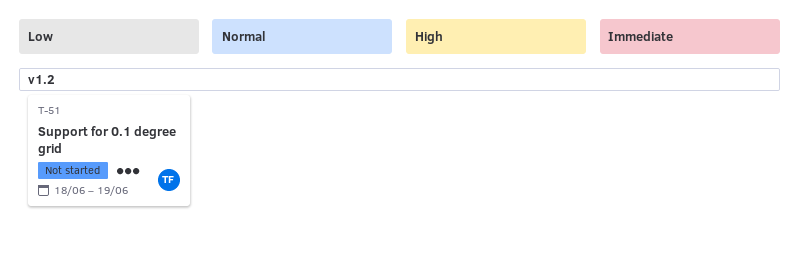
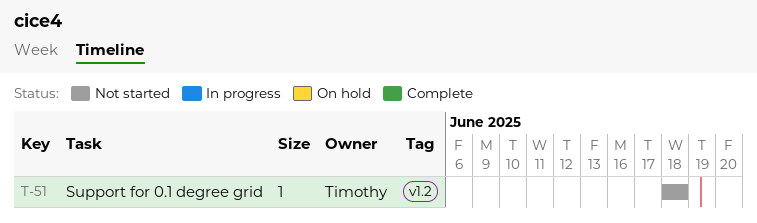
T-51, estimate: 3 -> 1
T-51, due: Jun 19 -> Jun 18

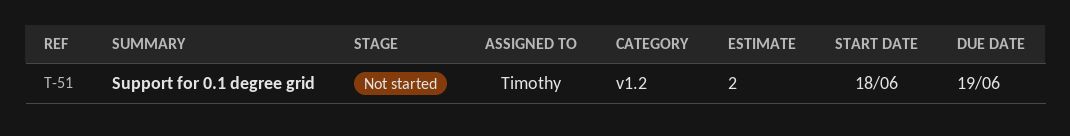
T-51, estimate: 1 -> 2
T-51, due: Jun 18 -> Jun 19

